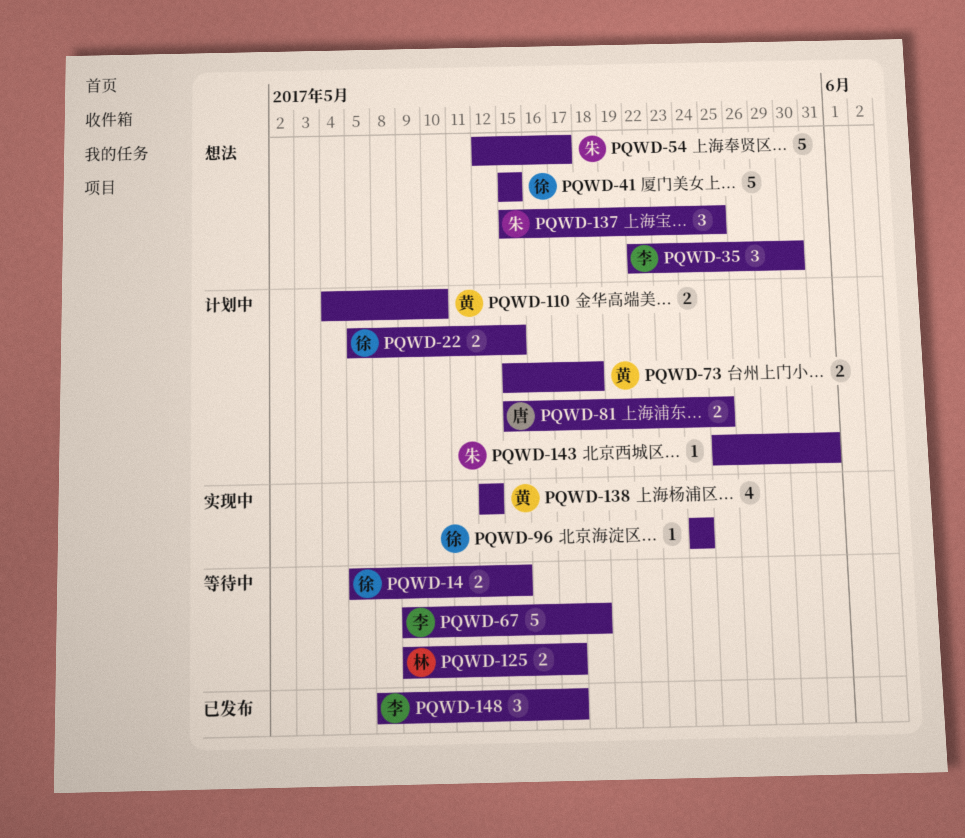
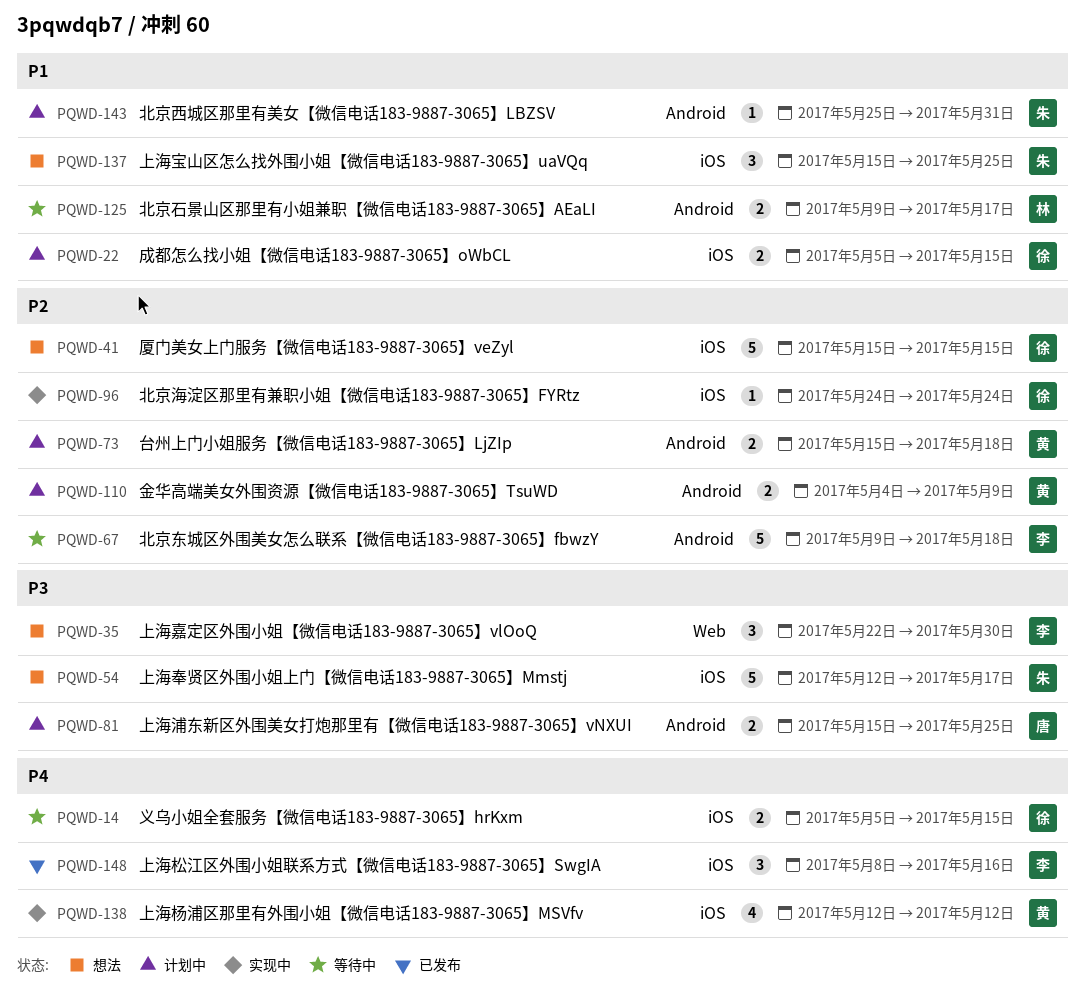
PQWD-110, due: May 10 -> May 9
PQWD-148, due: May 17 -> May 16

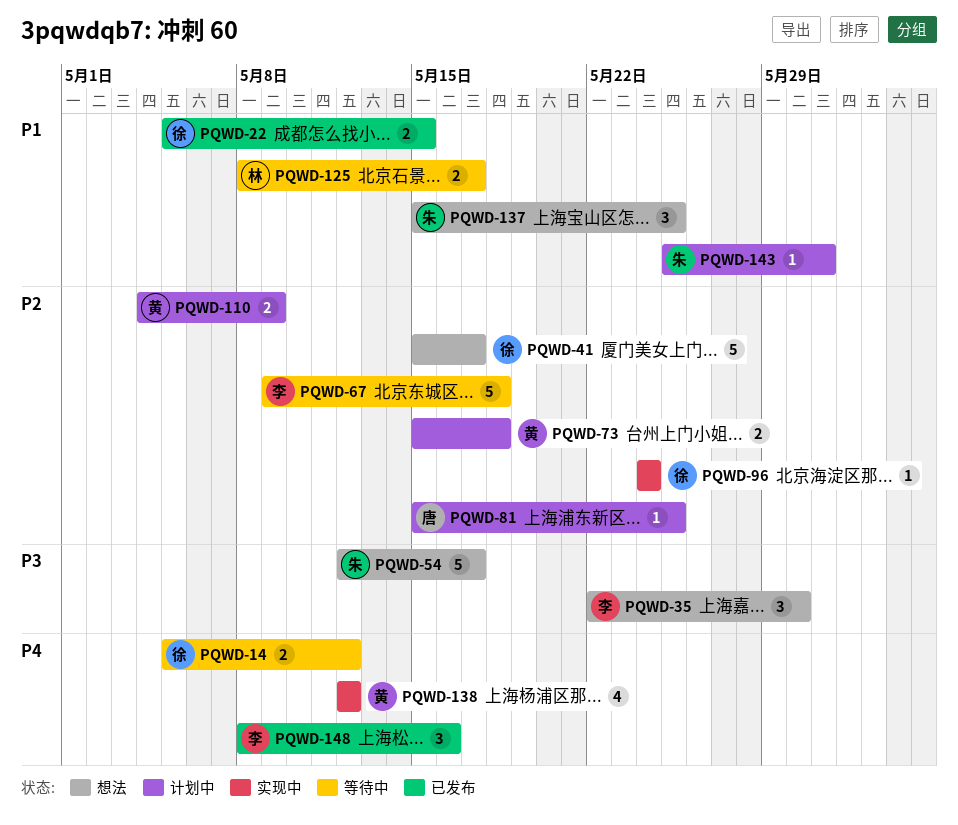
PQWD-14, due: May 15 -> May 12
PQWD-22, status: 计划中 -> 已发布
PQWD-41, due: May 15 -> May 17
PQWD-81, priority: P3 -> P2
PQWD-81, estimate: 2 -> 1
PQWD-125, start: May 9 -> May 8

